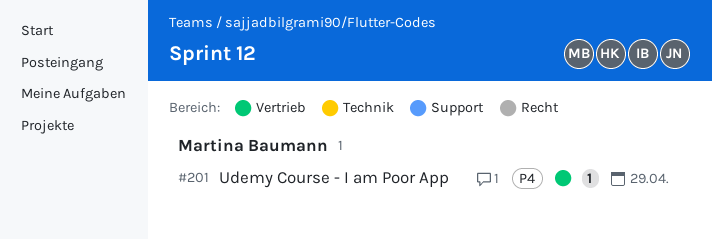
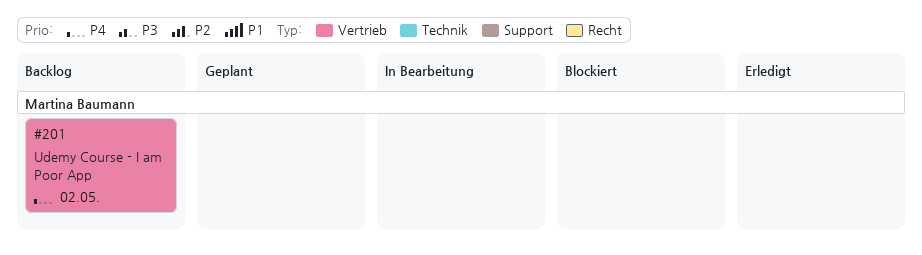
#201, due: Apr 29 -> May 2

